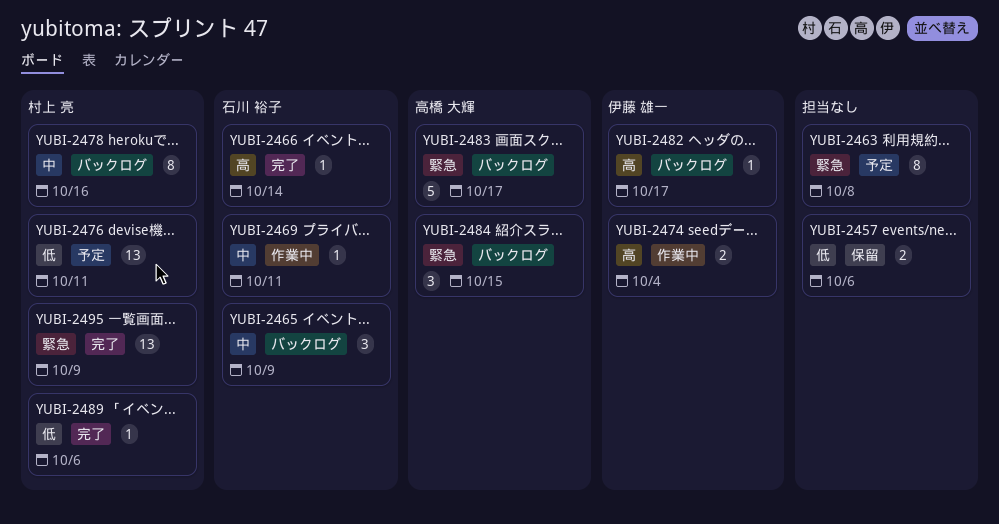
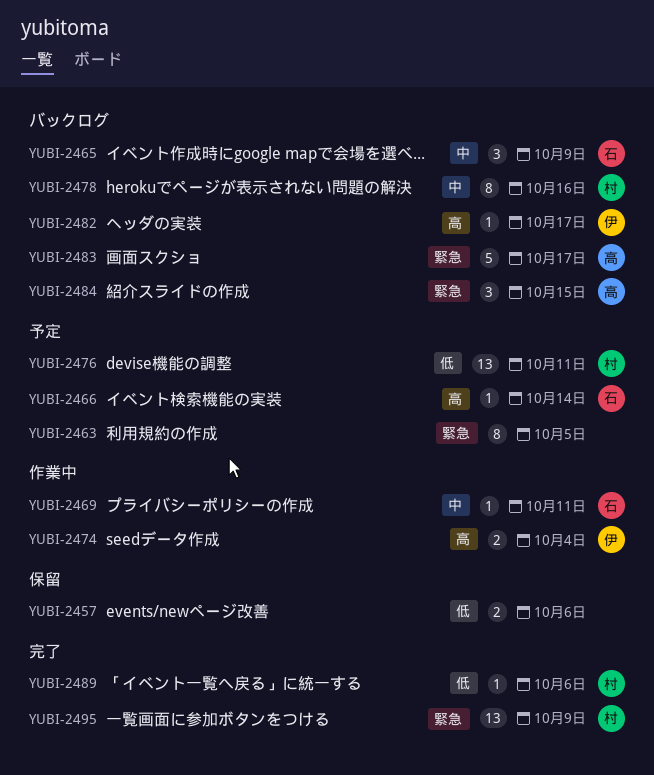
YUBI-2463, due: Oct 8 -> Oct 5
YUBI-2466, status: 完了 -> 予定

